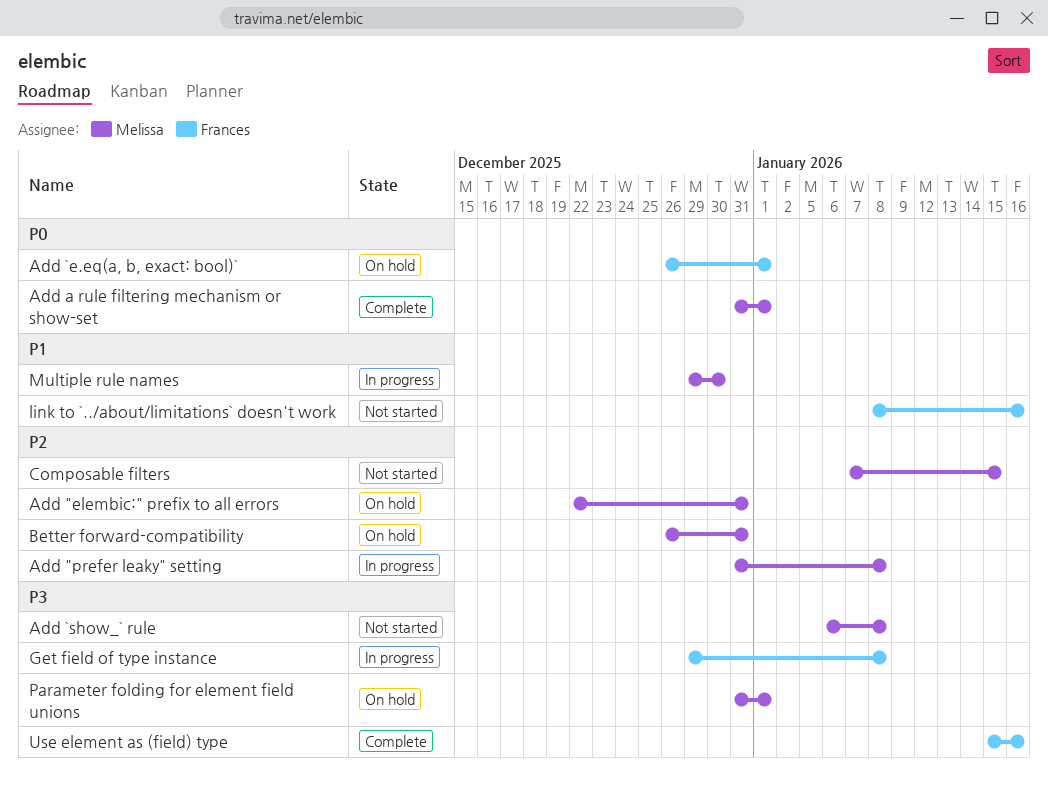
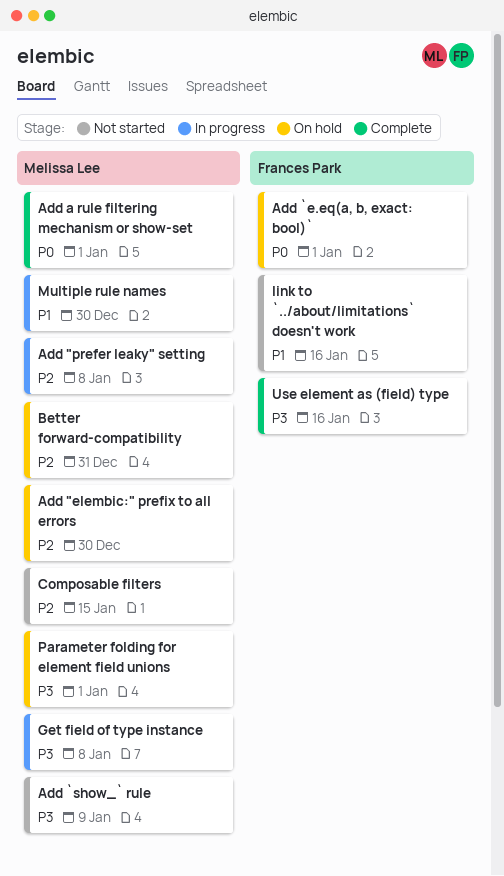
Add "elembic:" prefix to all errors, due: Dec 31 -> Dec 30
Add `show_` rule, due: Jan 8 -> Jan 9
Get field of type instance, owner: Frances Park -> Melissa Lee

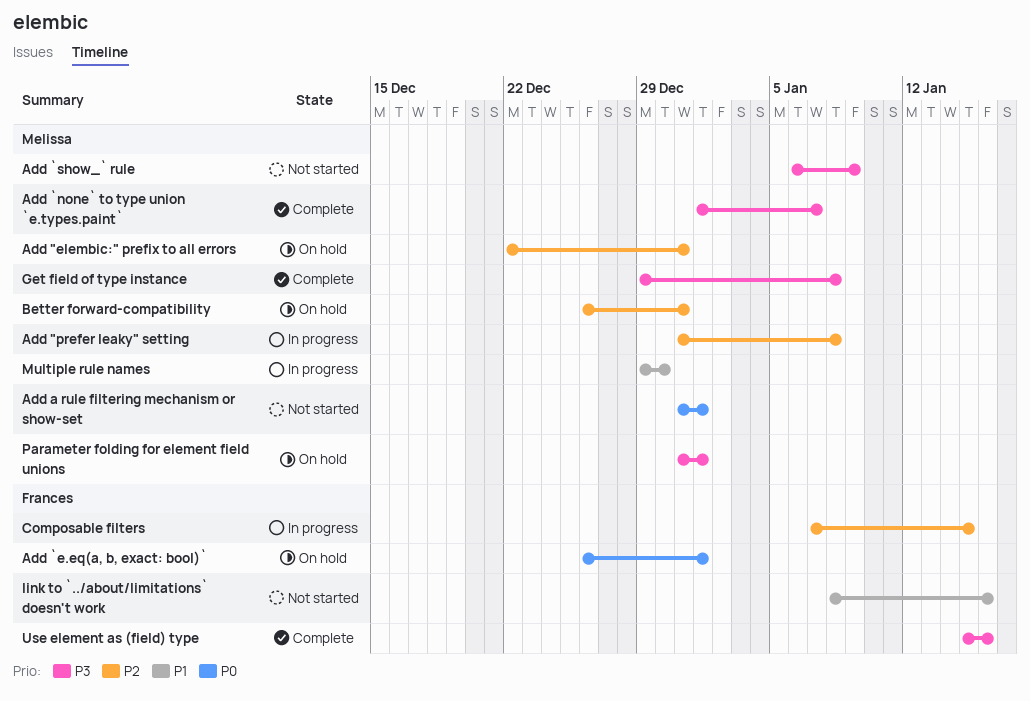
Add "elembic:" prefix to all errors, due: Dec 30 -> Dec 31
Add `none` to type union `e.types.paint`: none -> present
Add a rule filtering mechanism or show-set, status: Complete -> Not started
Composable filters, status: Not started -> In progress
Composable filters, owner: Melissa Lee -> Frances Park
Get field of type instance, status: In progress -> Complete

